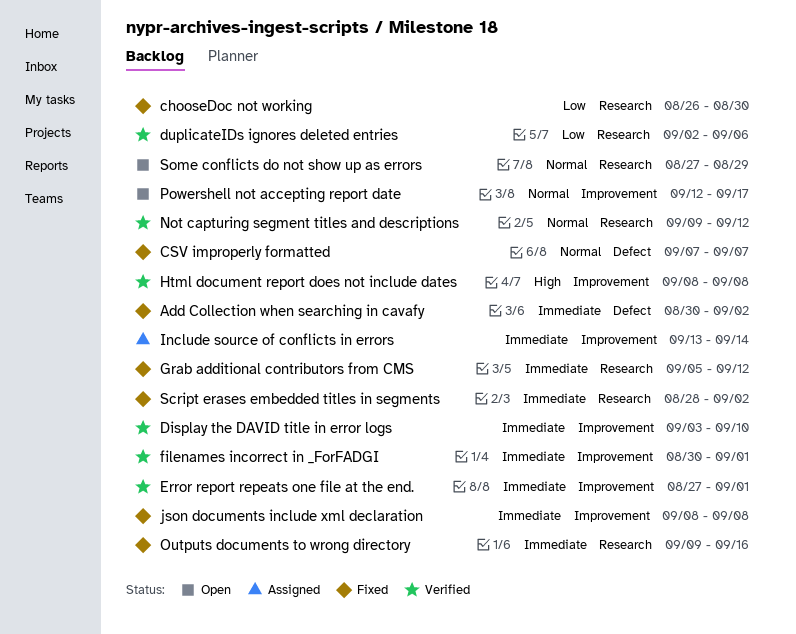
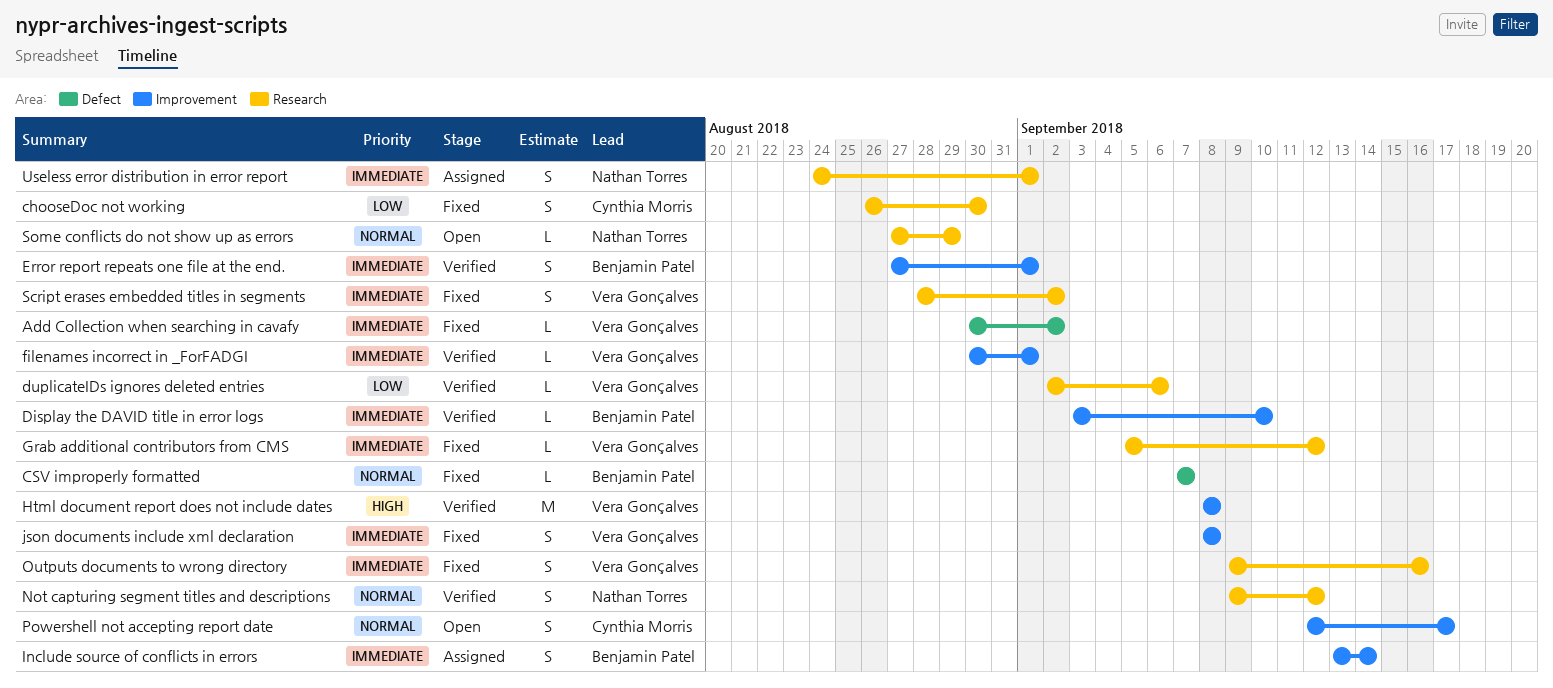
Useless error distribution in error report: none -> present

